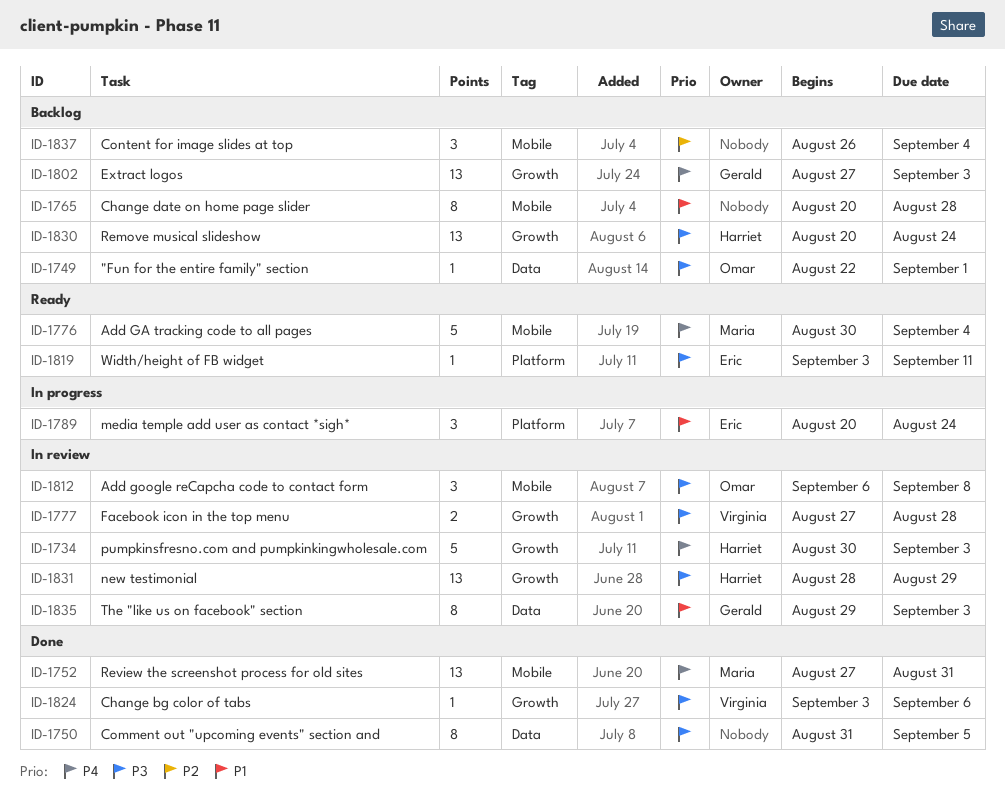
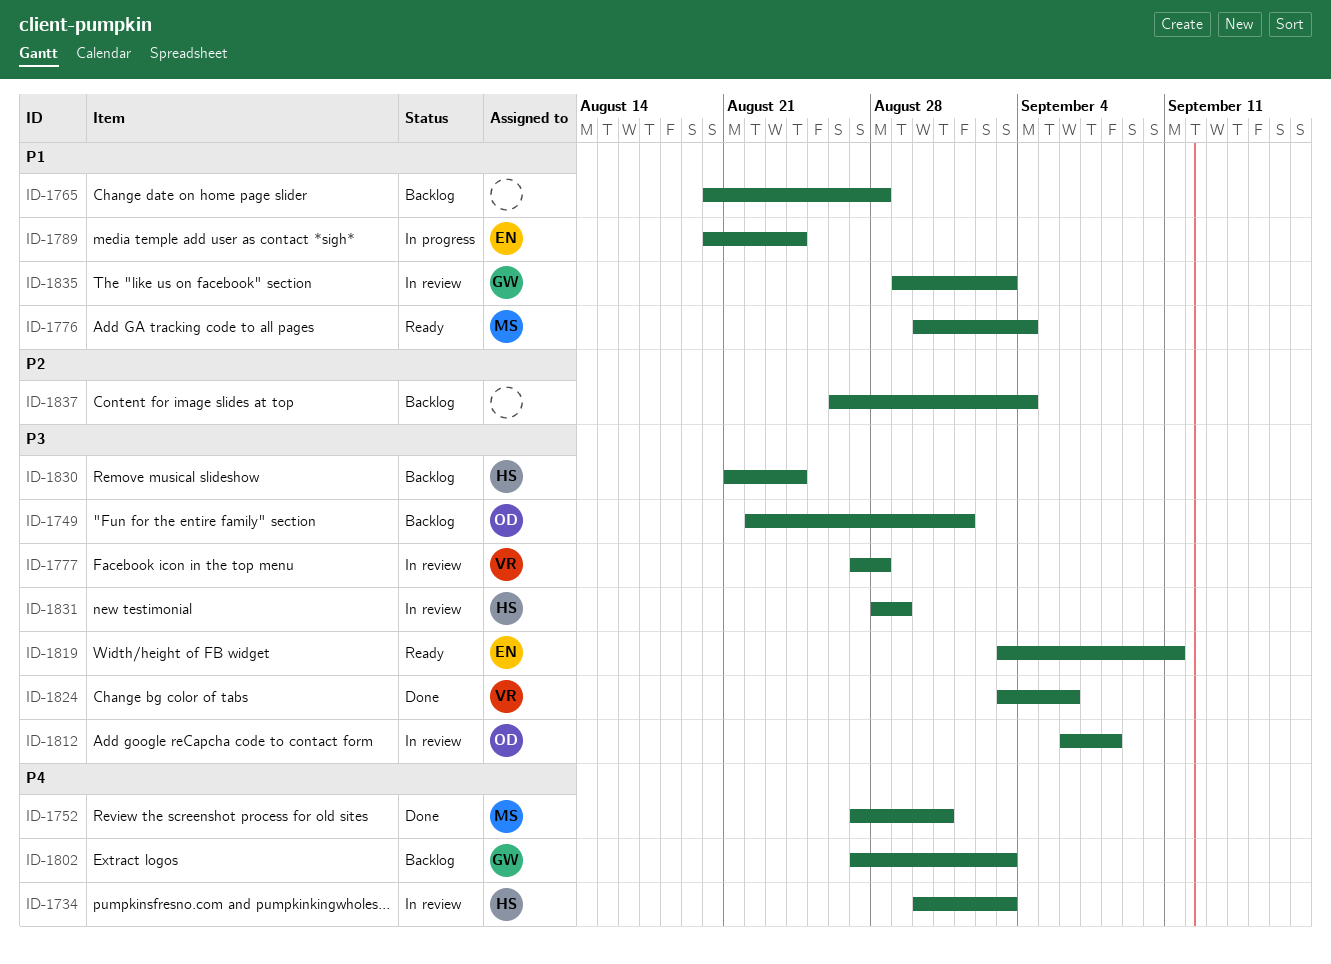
ID-1750: present -> none
ID-1776, priority: P4 -> P1
ID-1830, start: Aug 20 -> Aug 21

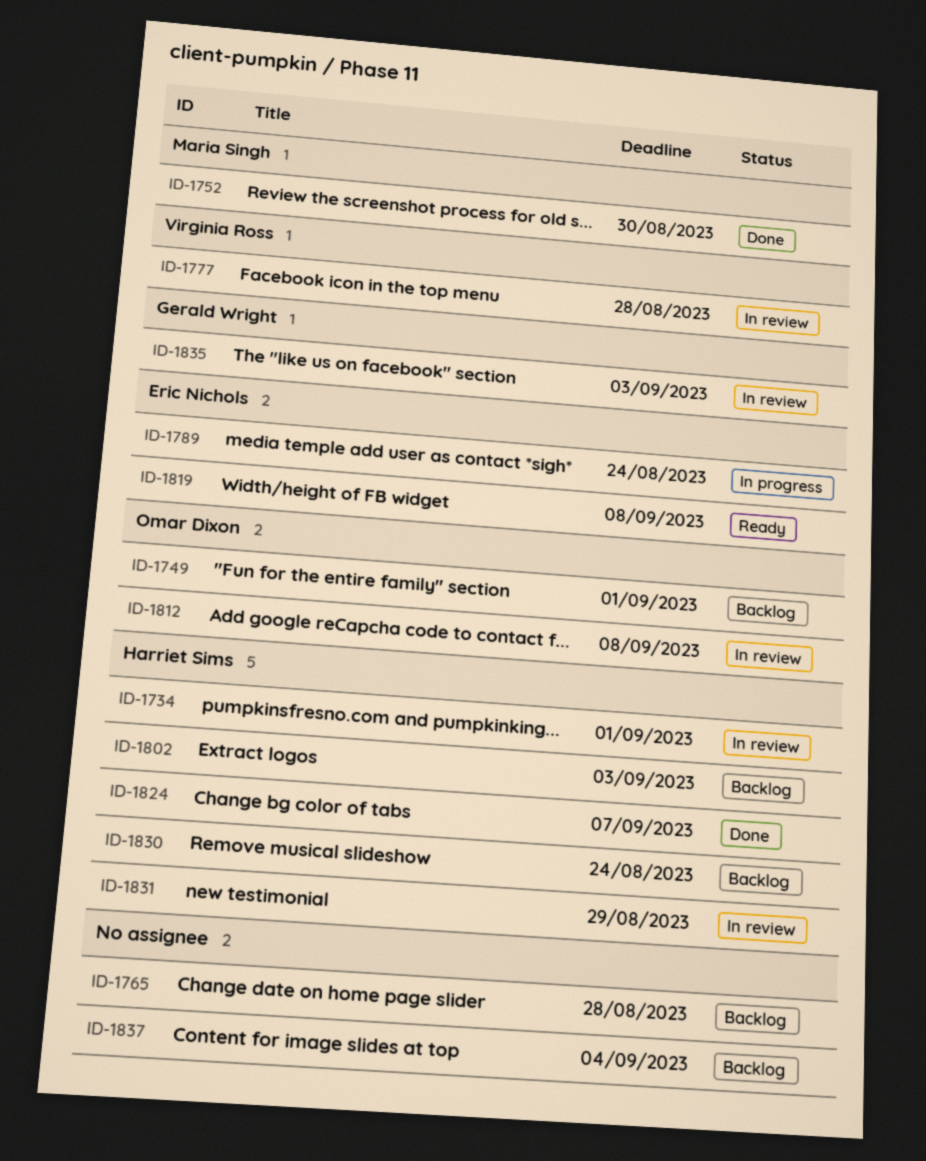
ID-1734, due: Sep 3 -> Sep 1
ID-1752, due: Aug 31 -> Aug 30
ID-1776: present -> none
ID-1802, owner: Gerald Wright -> Harriet Sims
ID-1819, due: Sep 11 -> Sep 8
ID-1824, owner: Virginia Ross -> Harriet Sims
ID-1824, due: Sep 6 -> Sep 7

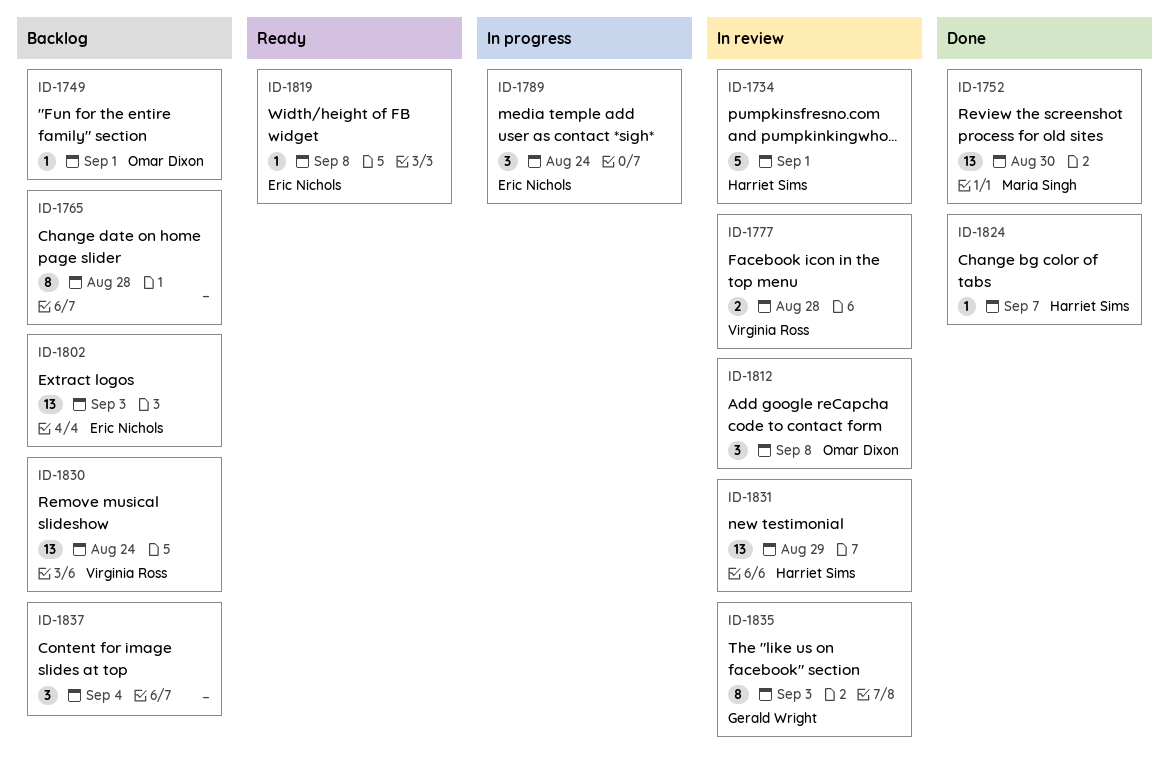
ID-1802, owner: Harriet Sims -> Eric Nichols
ID-1830, owner: Harriet Sims -> Virginia Ross

